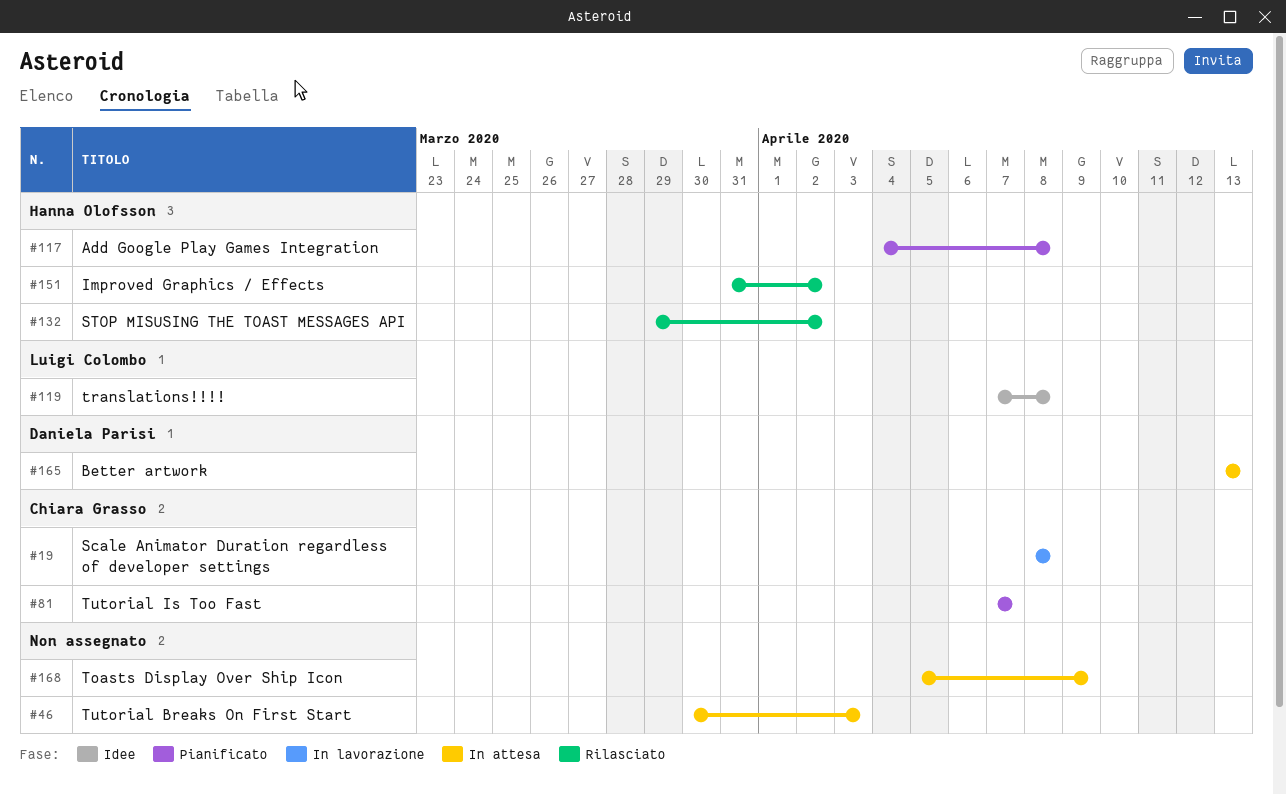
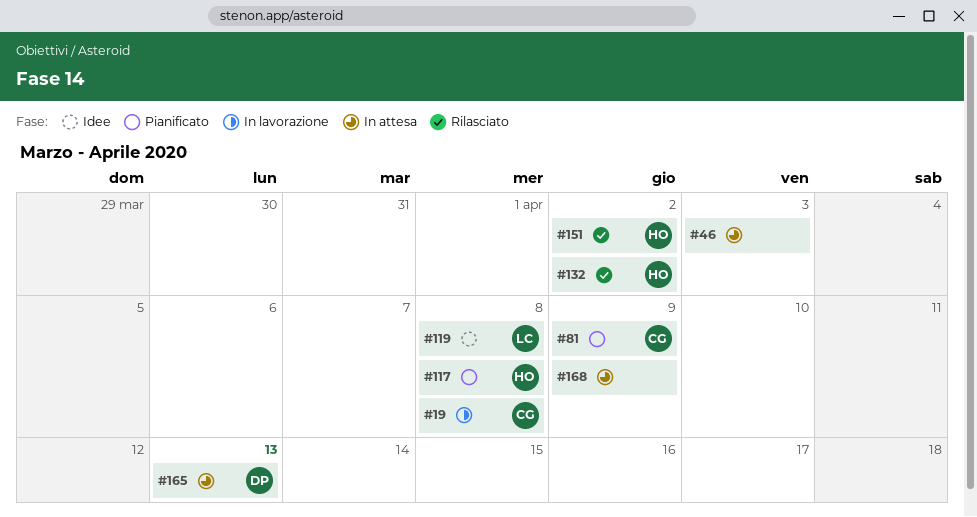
#81, due: Apr 7 -> Apr 9

